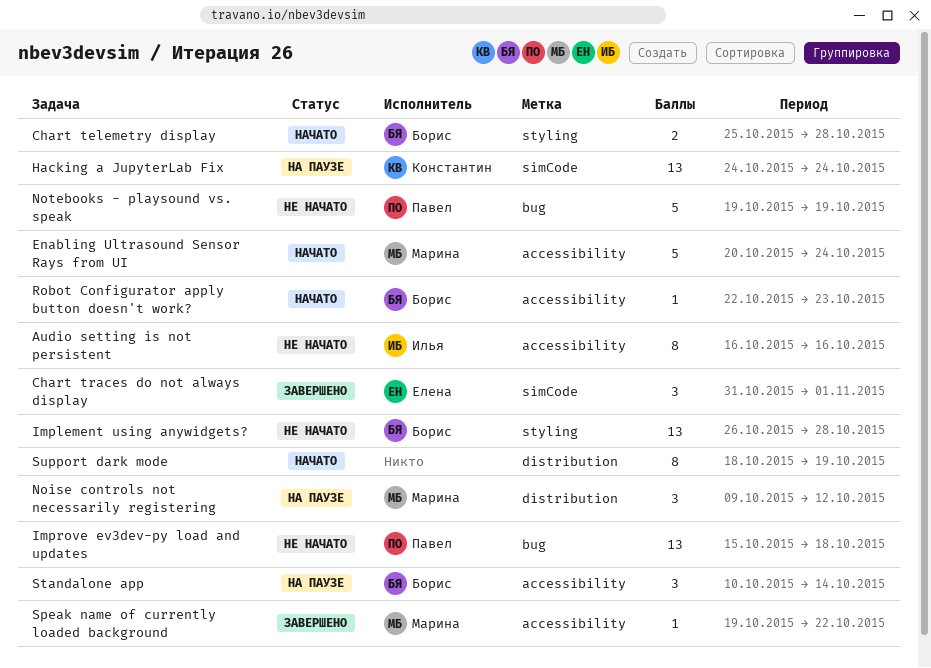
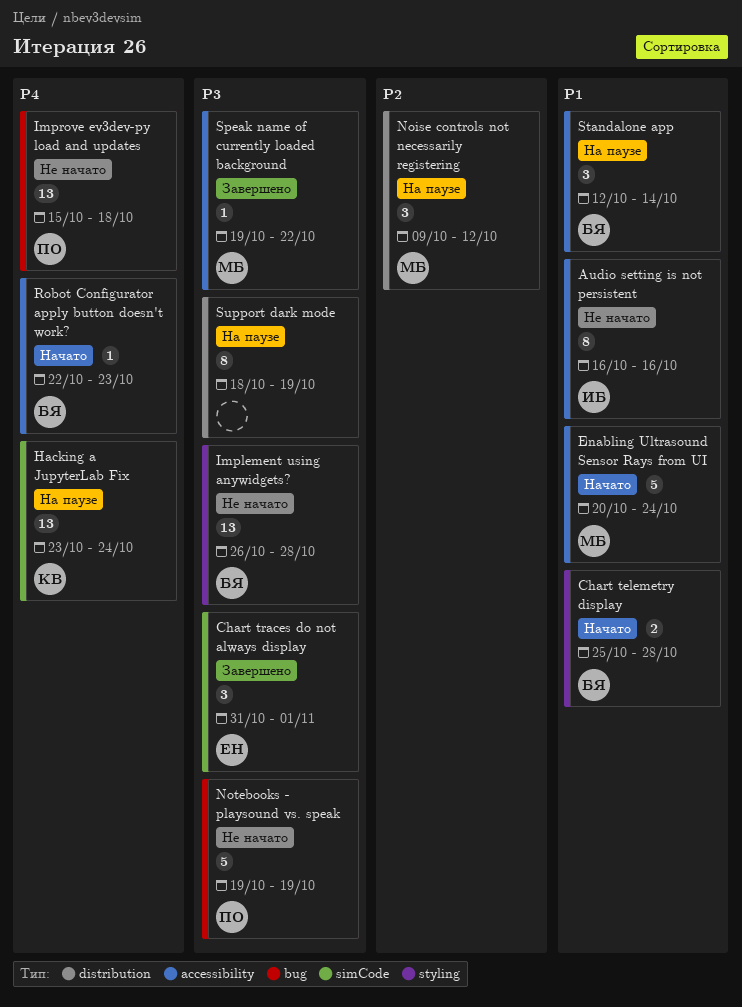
Hacking a JupyterLab Fix, start: Oct 24 -> Oct 23
Standalone app, start: Oct 10 -> Oct 12
Support dark mode, status: Начато -> На паузе

